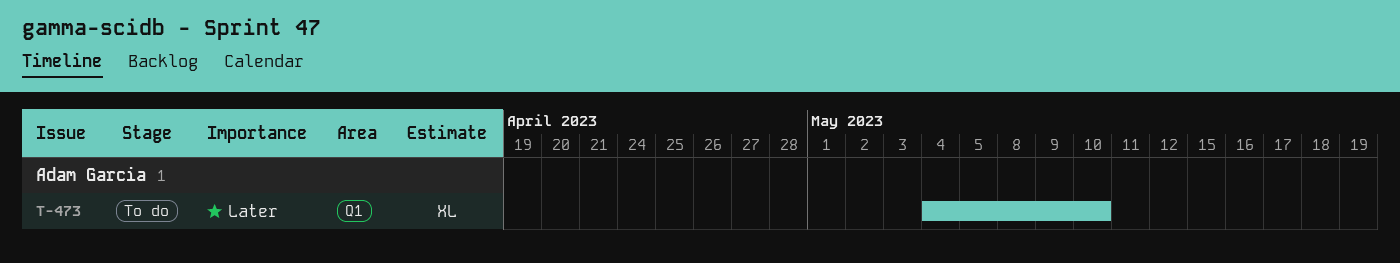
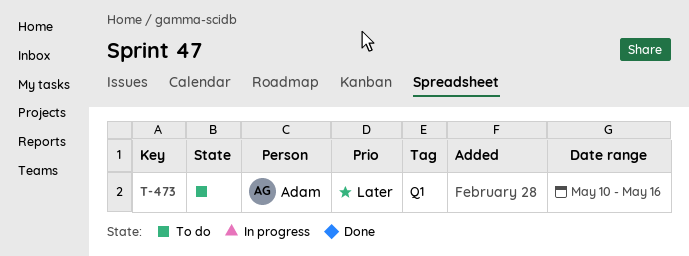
T-473, start: May 4 -> May 10
T-473, due: May 10 -> May 16

